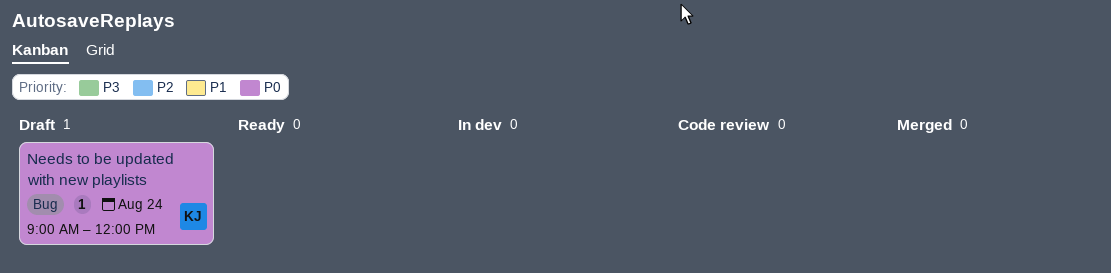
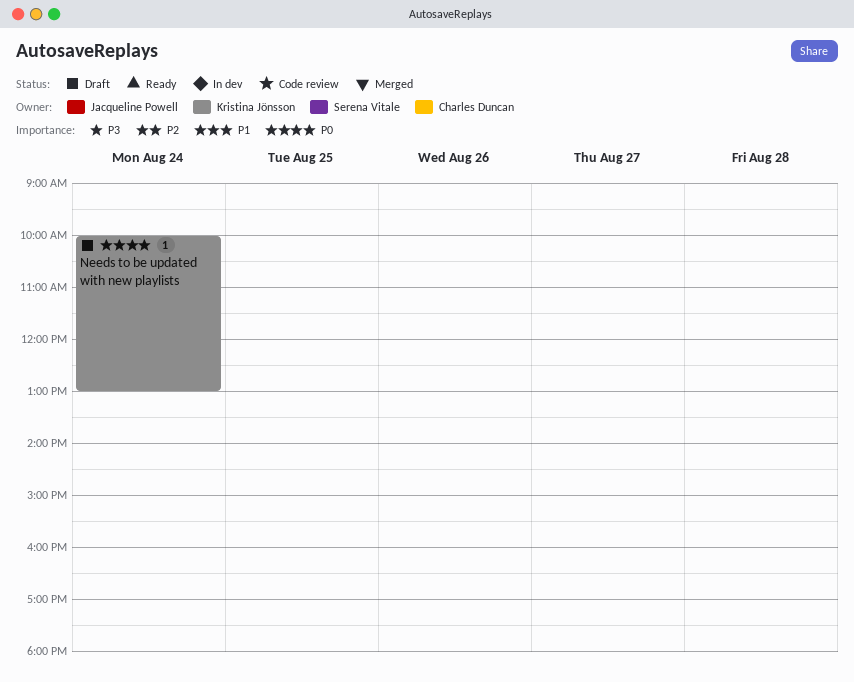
Needs to be updated with new playlists, begins: 09:00 -> 10:00
Needs to be updated with new playlists, ends: 12:00 -> 13:00

